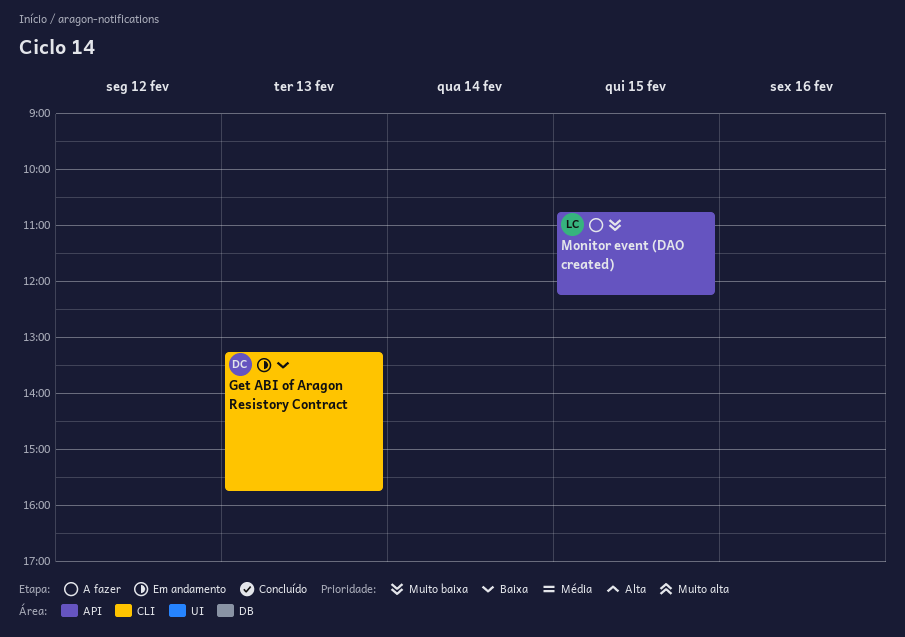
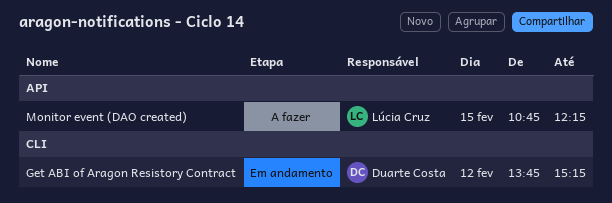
Get ABI of Aragon Resistory Contract, day: Feb 13 -> Feb 12
Get ABI of Aragon Resistory Contract, begins: 13:15 -> 13:45
Get ABI of Aragon Resistory Contract, ends: 15:45 -> 15:15

